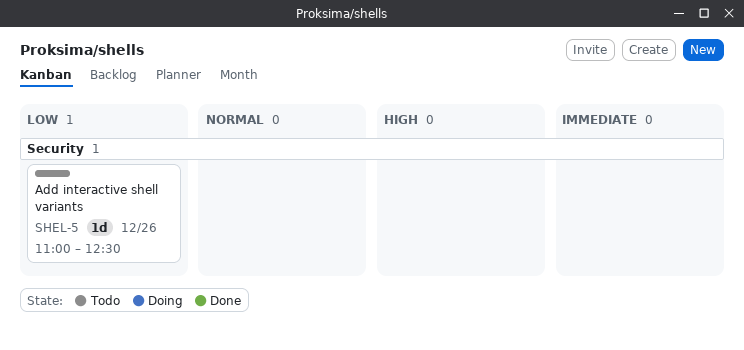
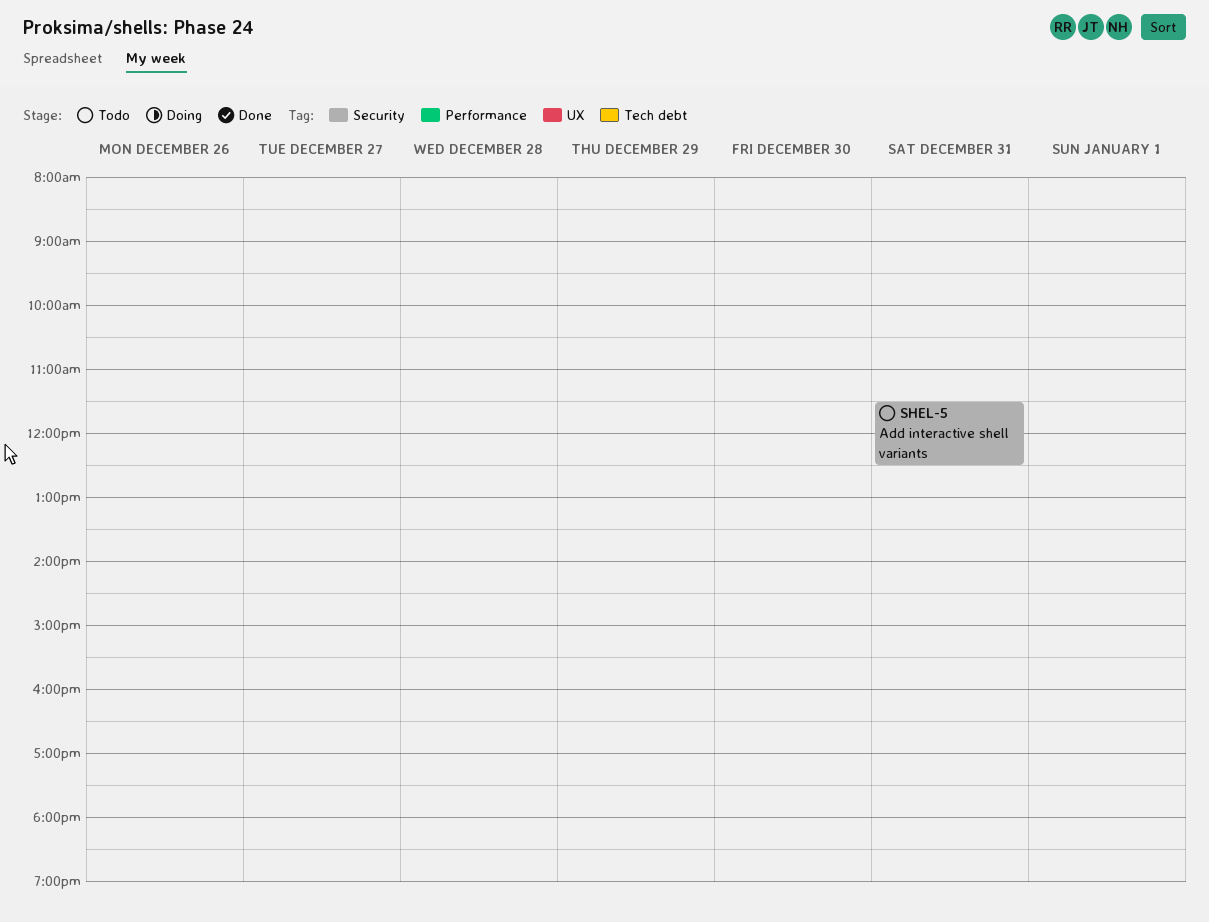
SHEL-5, day: Dec 26 -> Dec 31
SHEL-5, begins: 11:00 -> 11:30

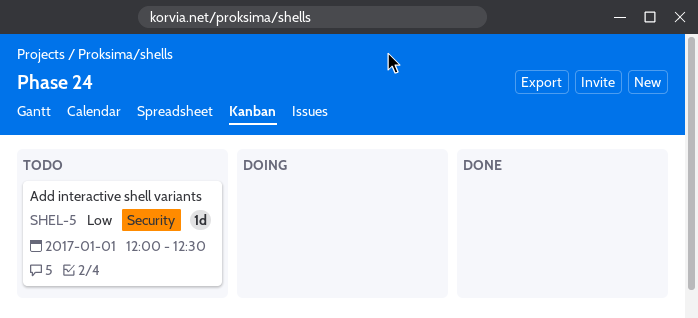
SHEL-5, day: Dec 31 -> Jan 1
SHEL-5, begins: 11:30 -> 12:00

